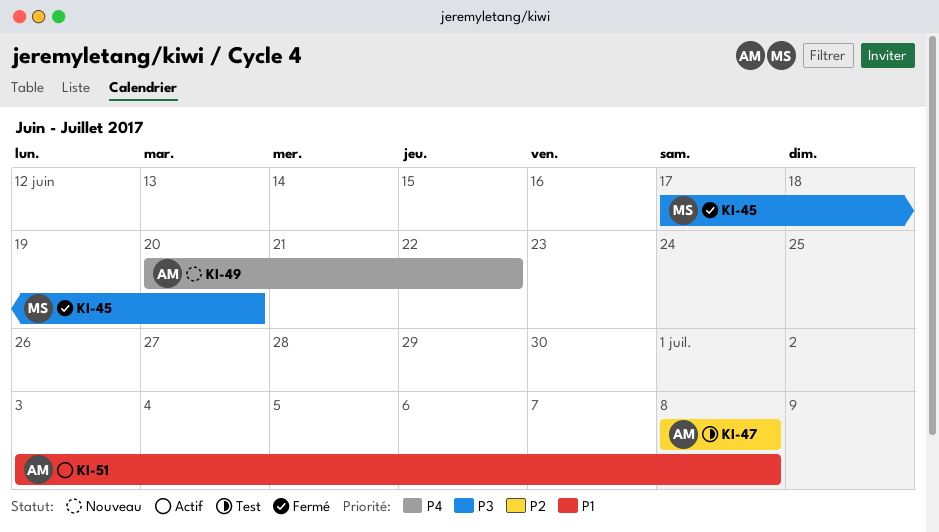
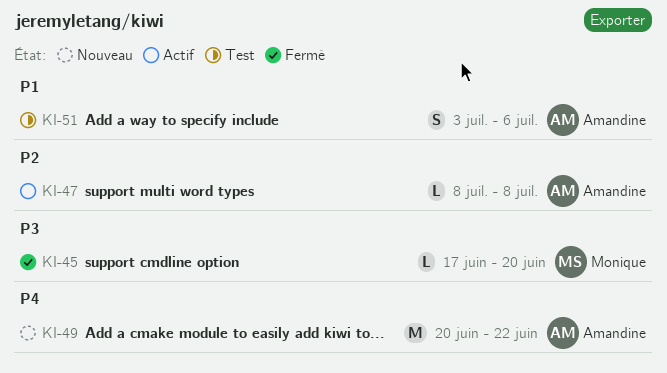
KI-47, status: Test -> Actif
KI-51, status: Actif -> Test
KI-51, due: Jul 8 -> Jul 6

